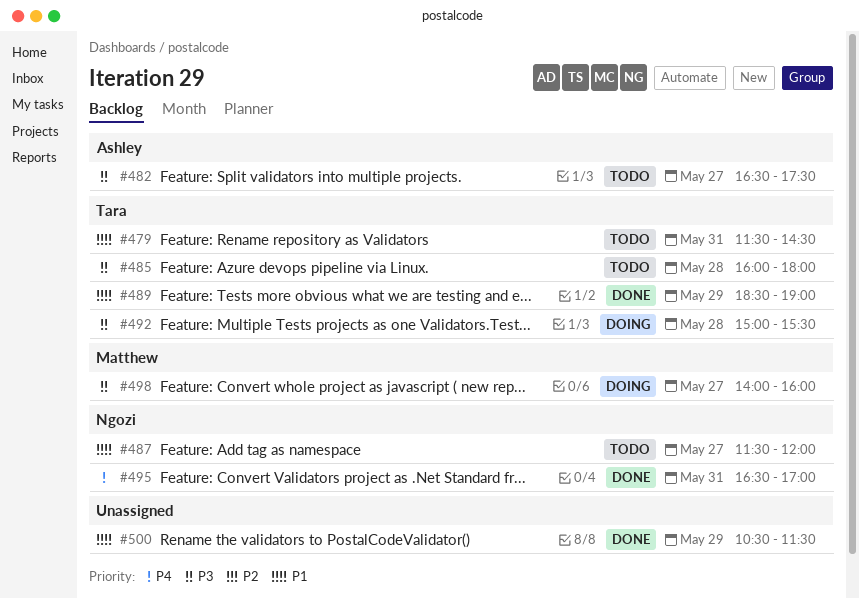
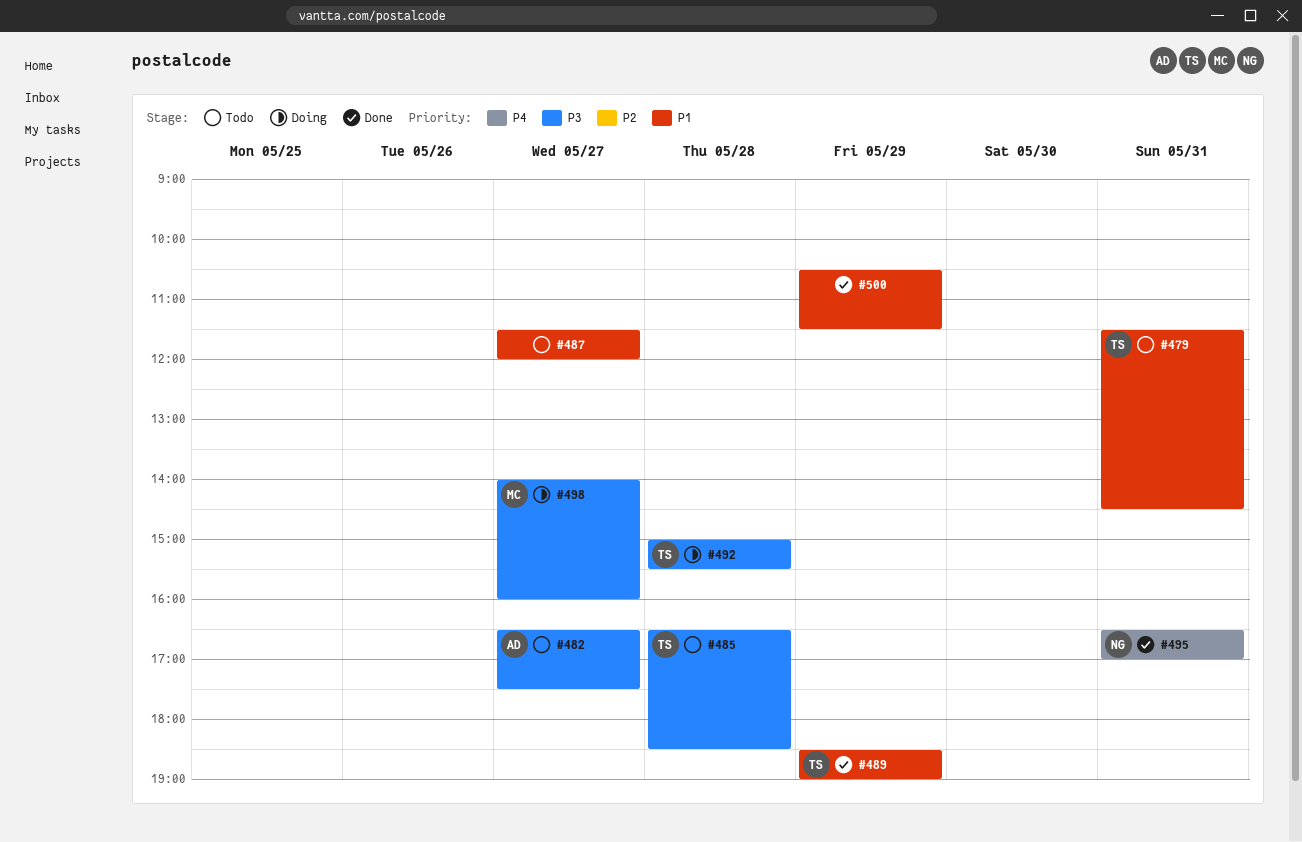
#485, begins: 16:00 -> 16:30
#485, ends: 18:00 -> 18:30
#487, owner: Ngozi -> none

